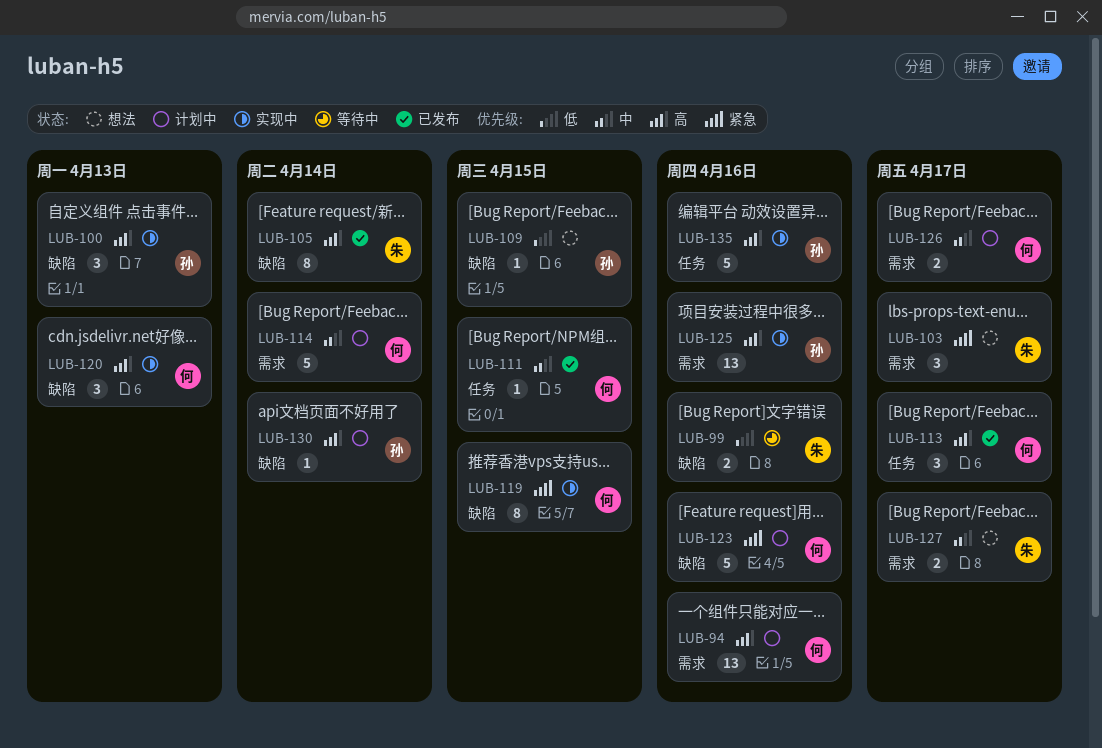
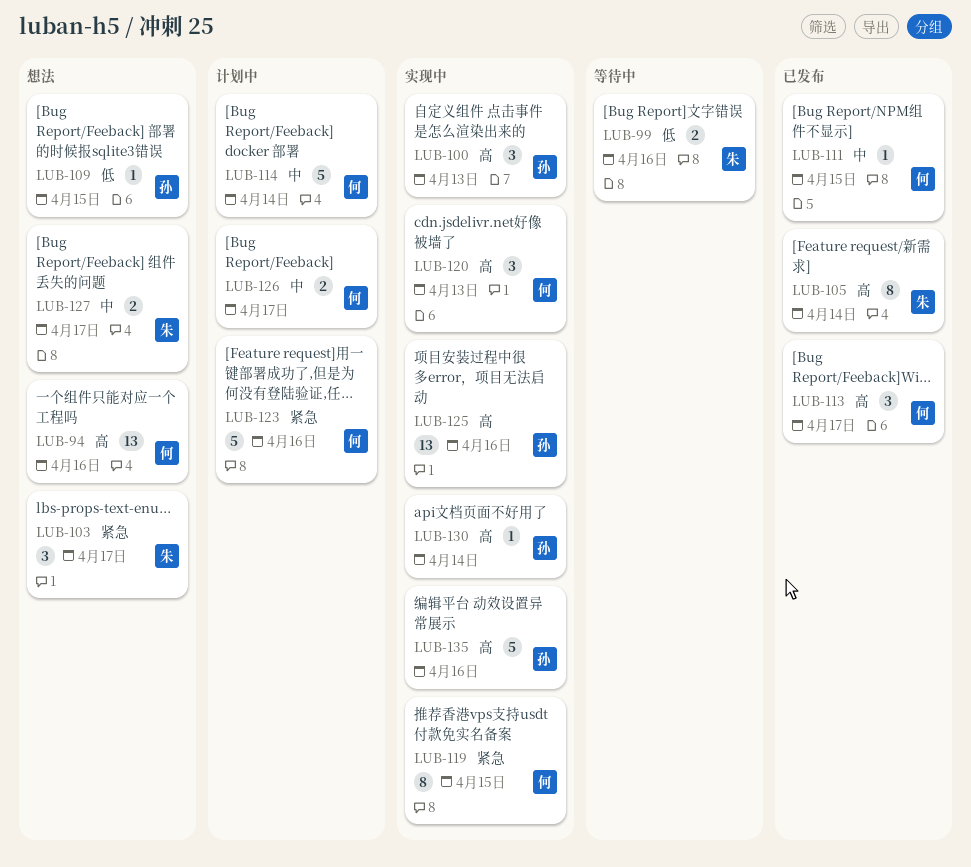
LUB-94, status: 计划中 -> 想法
LUB-130, status: 计划中 -> 实现中

